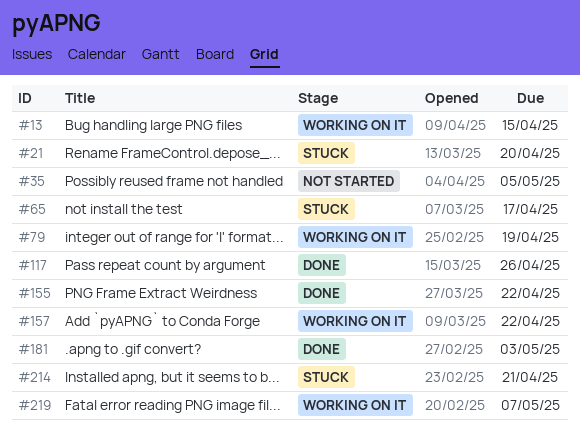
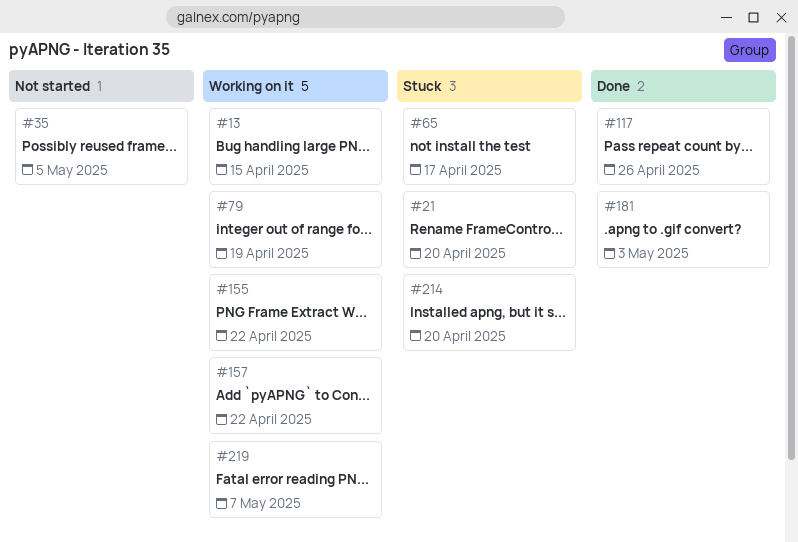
#155, status: Done -> Working on it
#214, due: Apr 21 -> Apr 20

